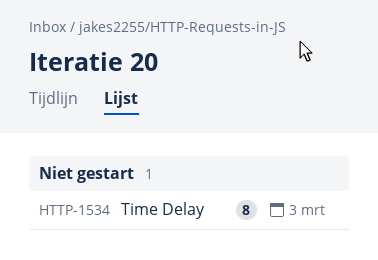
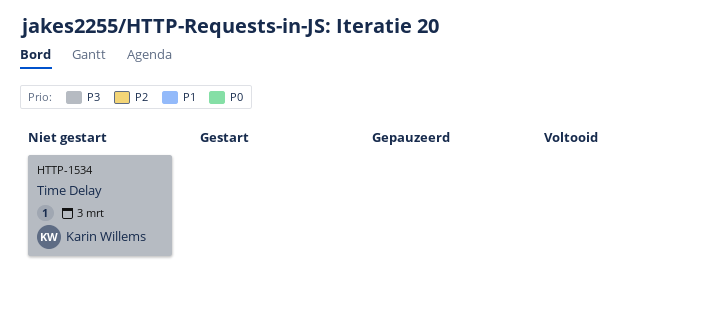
HTTP-1534, estimate: 8 -> 1

